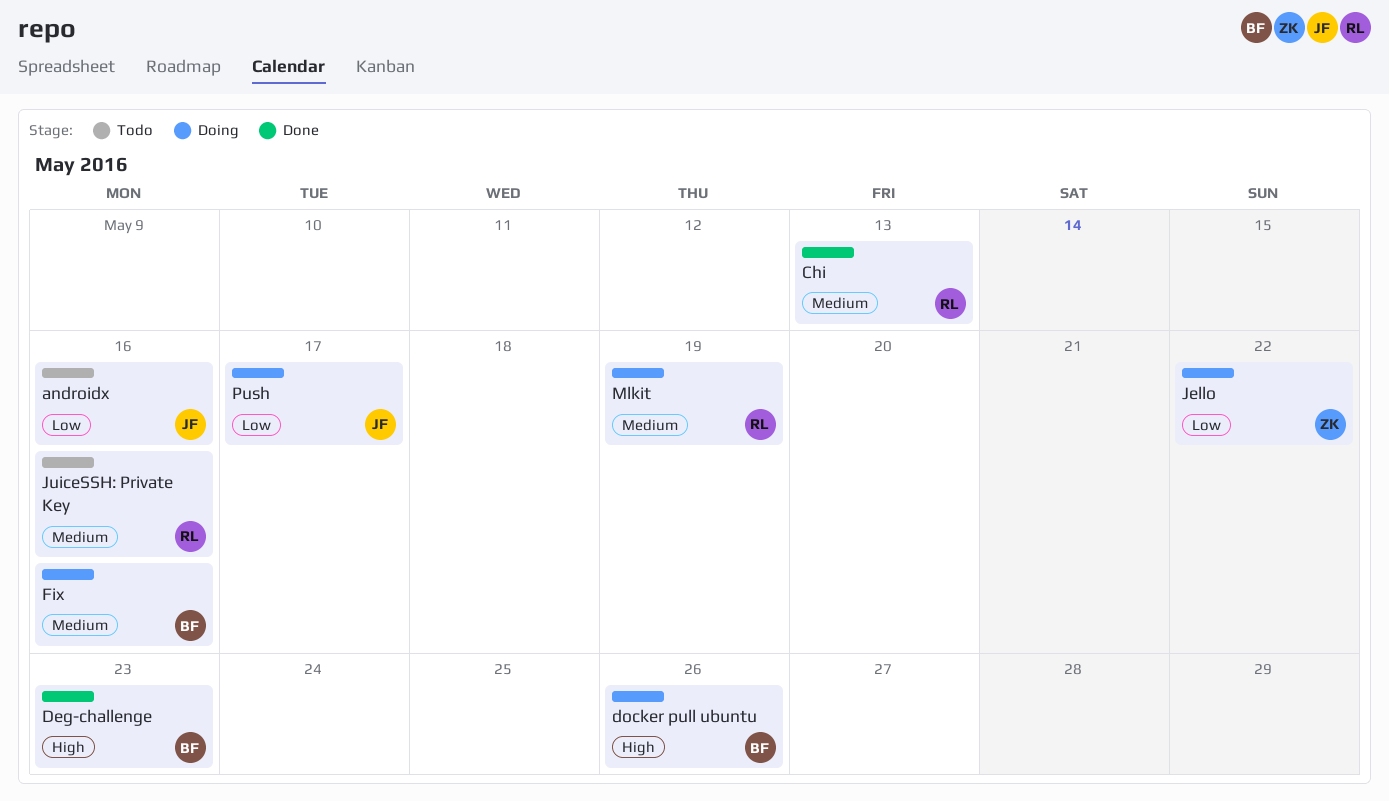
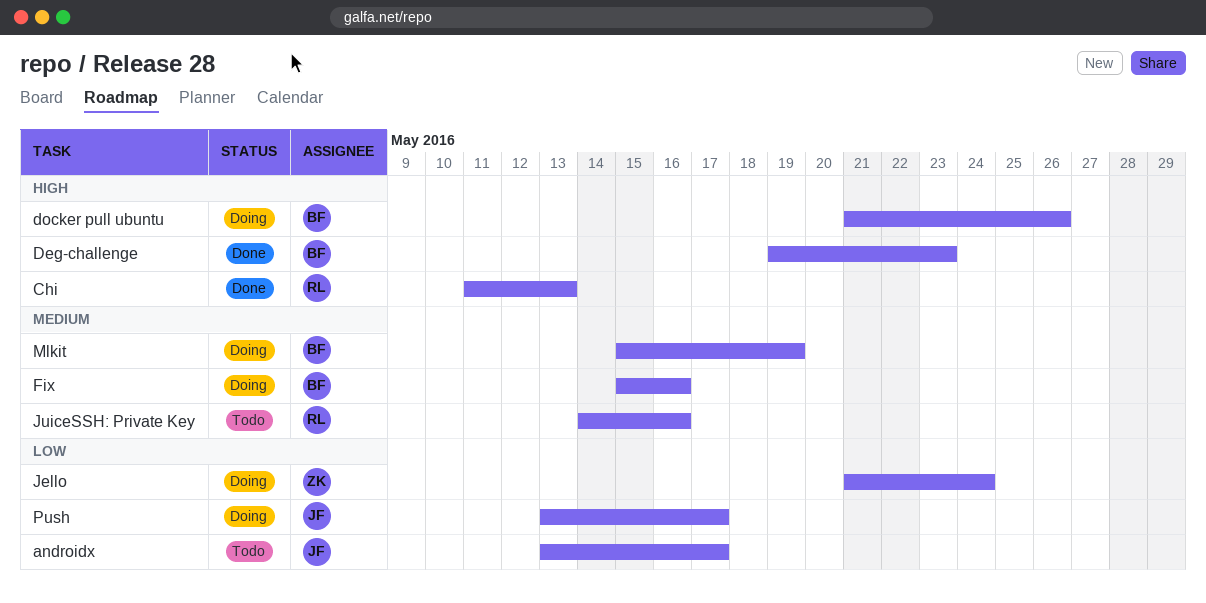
androidx, due: May 16 -> May 17
Chi, priority: Medium -> High
Jello, due: May 22 -> May 24
Mlkit, owner: RL -> BF

